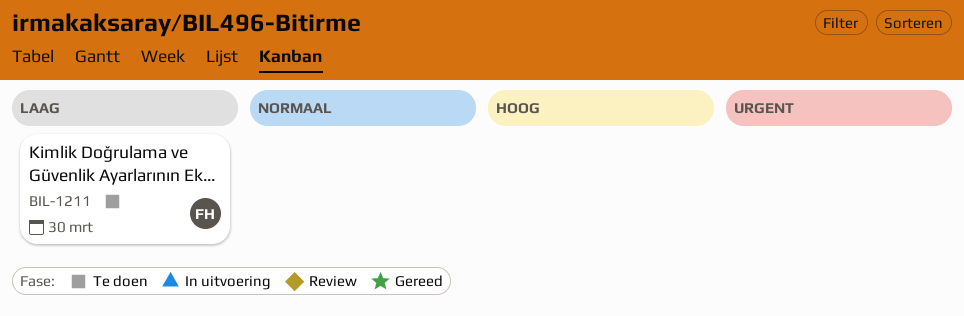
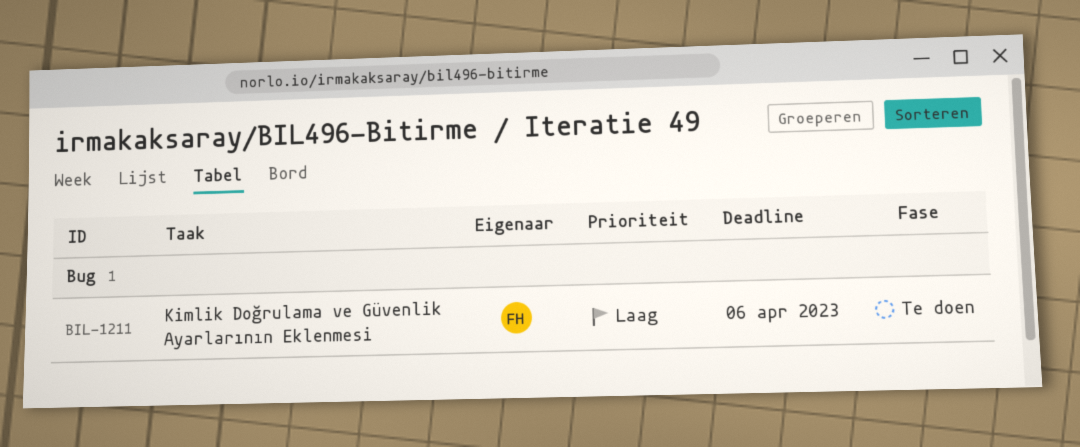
BIL-1211, due: Mar 30 -> Apr 6

